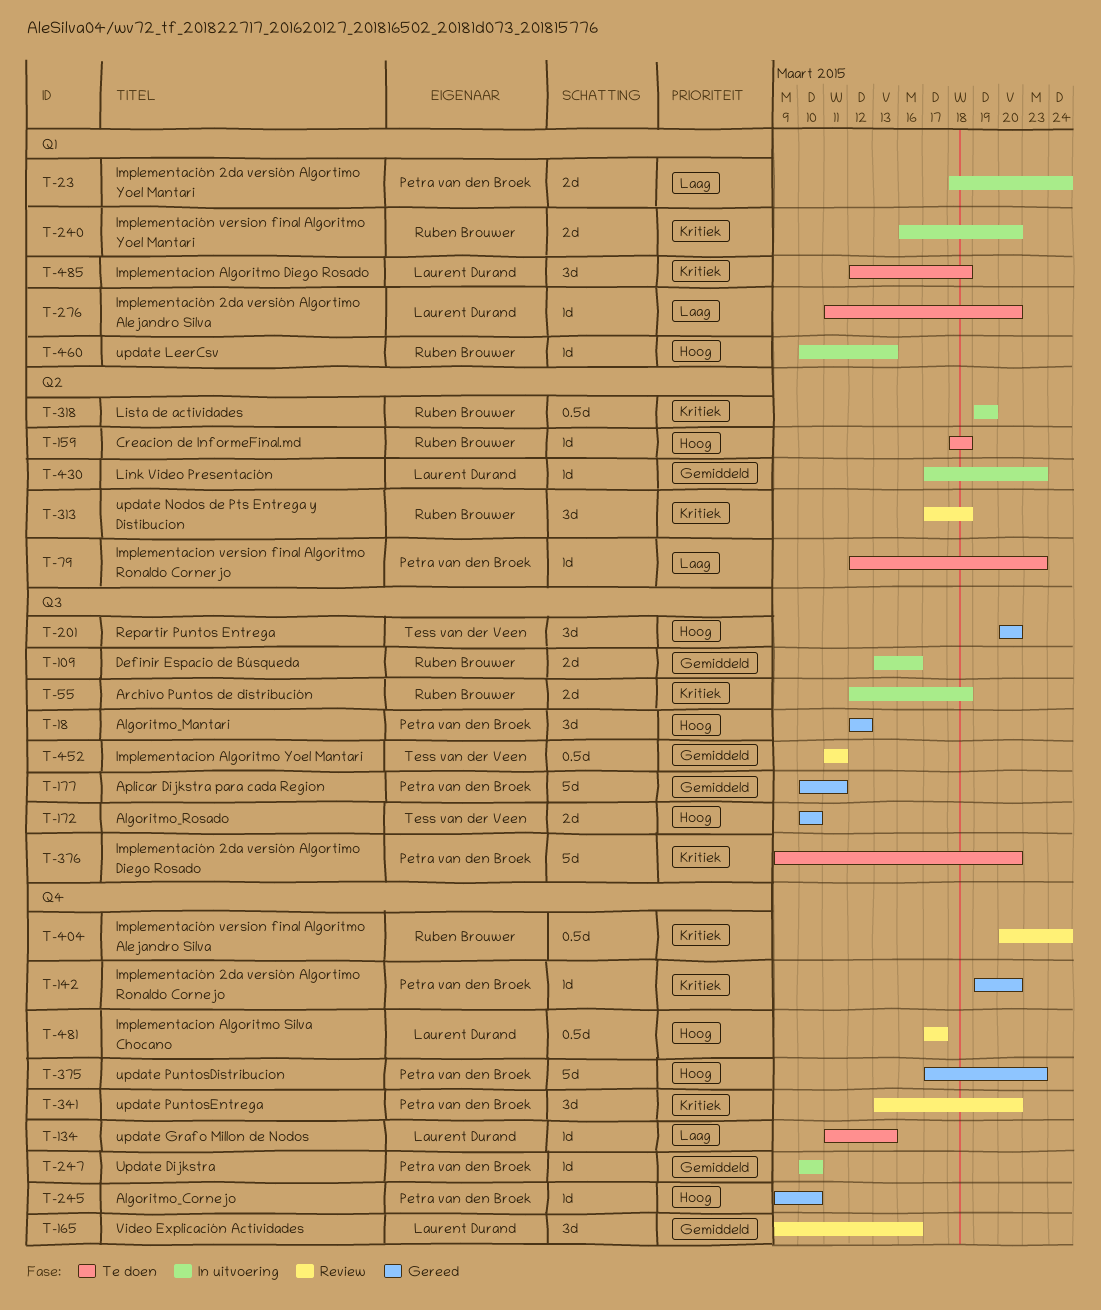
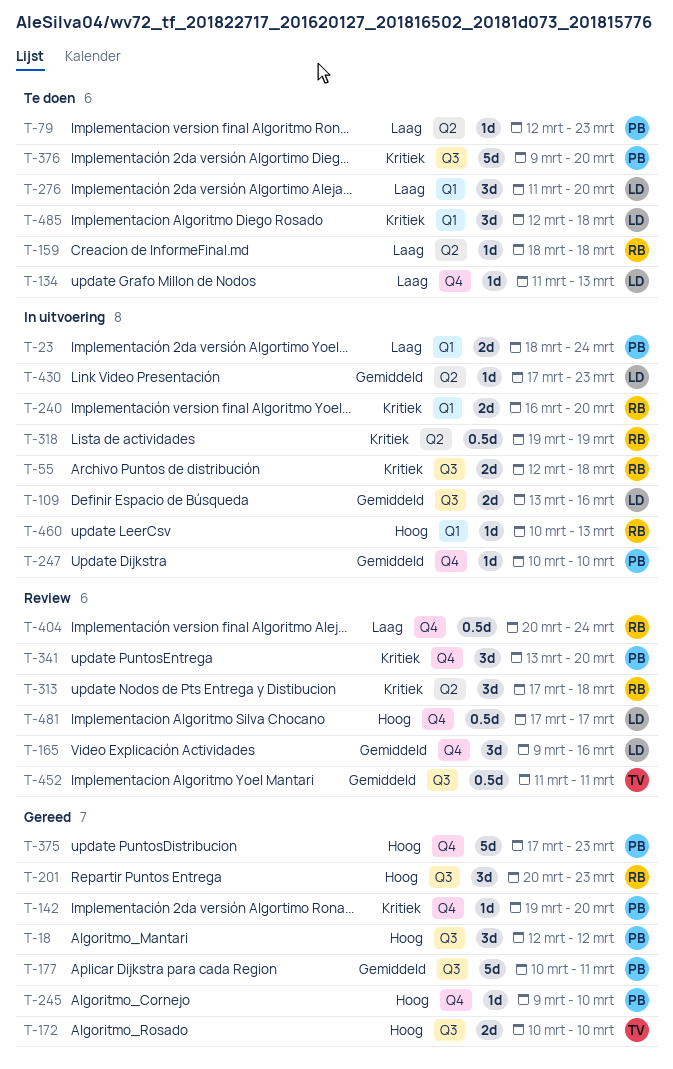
T-109, owner: Ruben Brouwer -> Laurent Durand
T-159, priority: Hoog -> Laag
T-201, owner: Tess van der Veen -> Ruben Brouwer
T-201, due: Mar 20 -> Mar 23
T-276, estimate: 1d -> 3d
T-404, priority: Kritiek -> Laag

